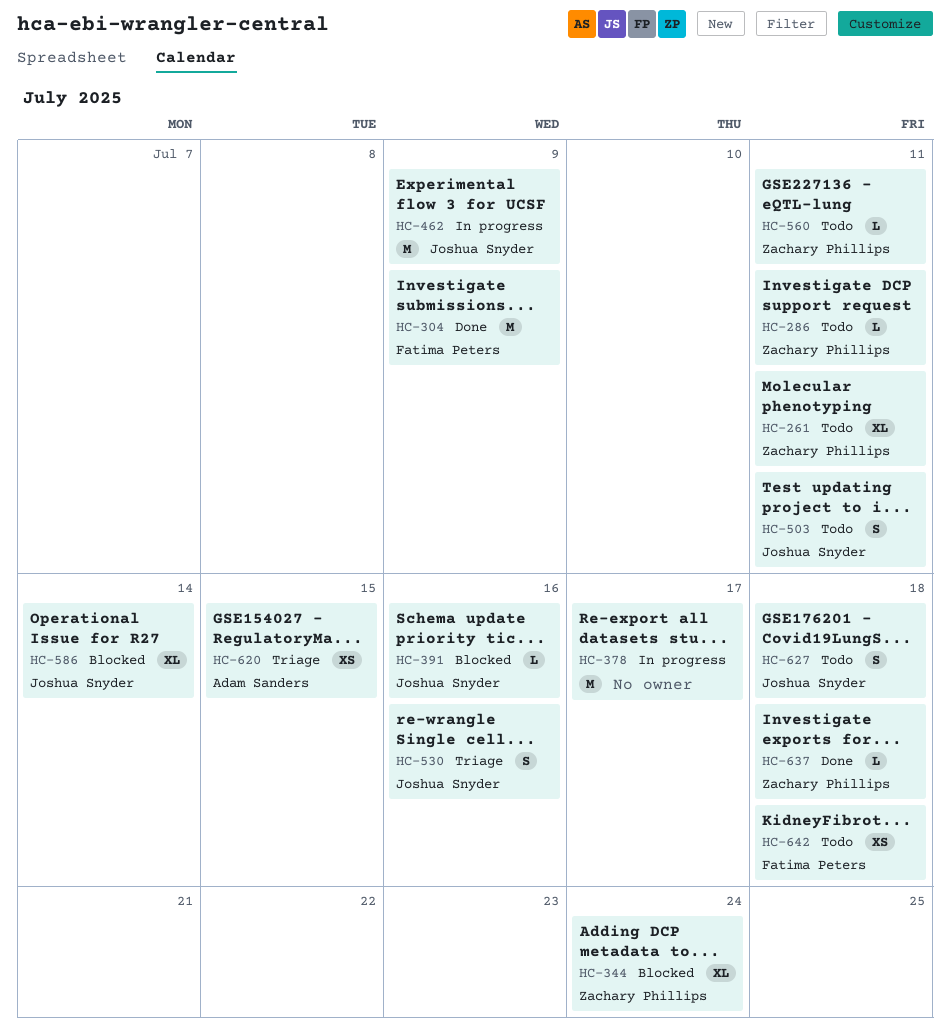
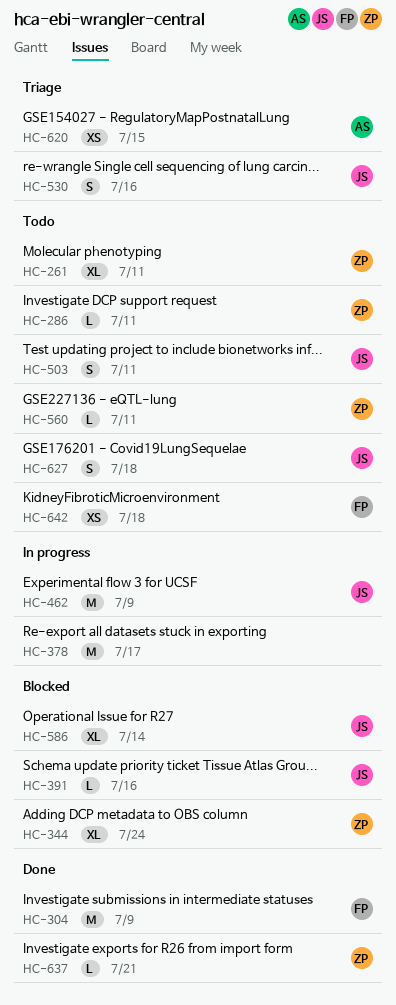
HC-637, due: Jul 18 -> Jul 21

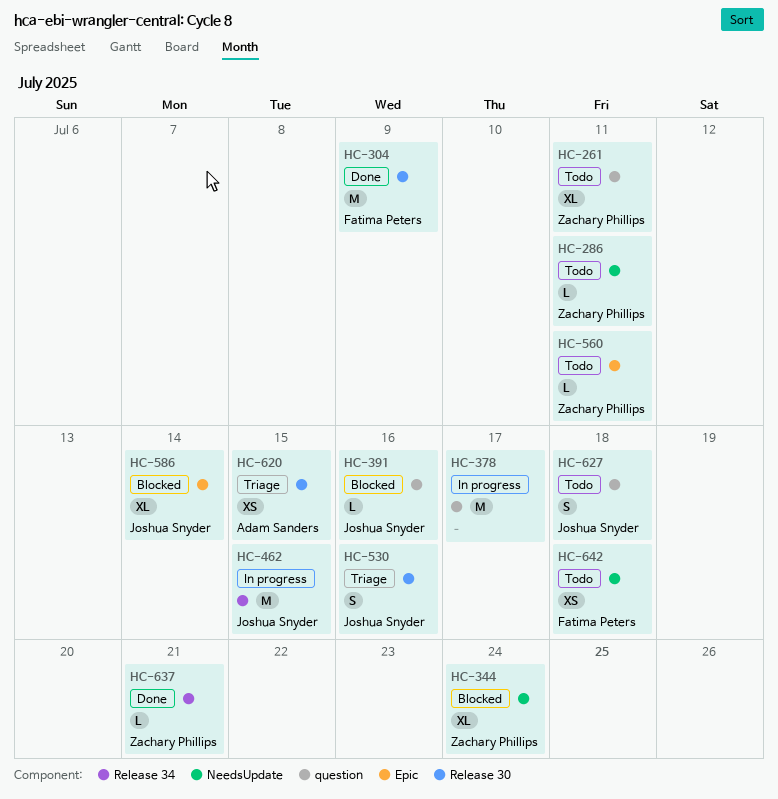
HC-462, due: Jul 9 -> Jul 15
HC-503: present -> none

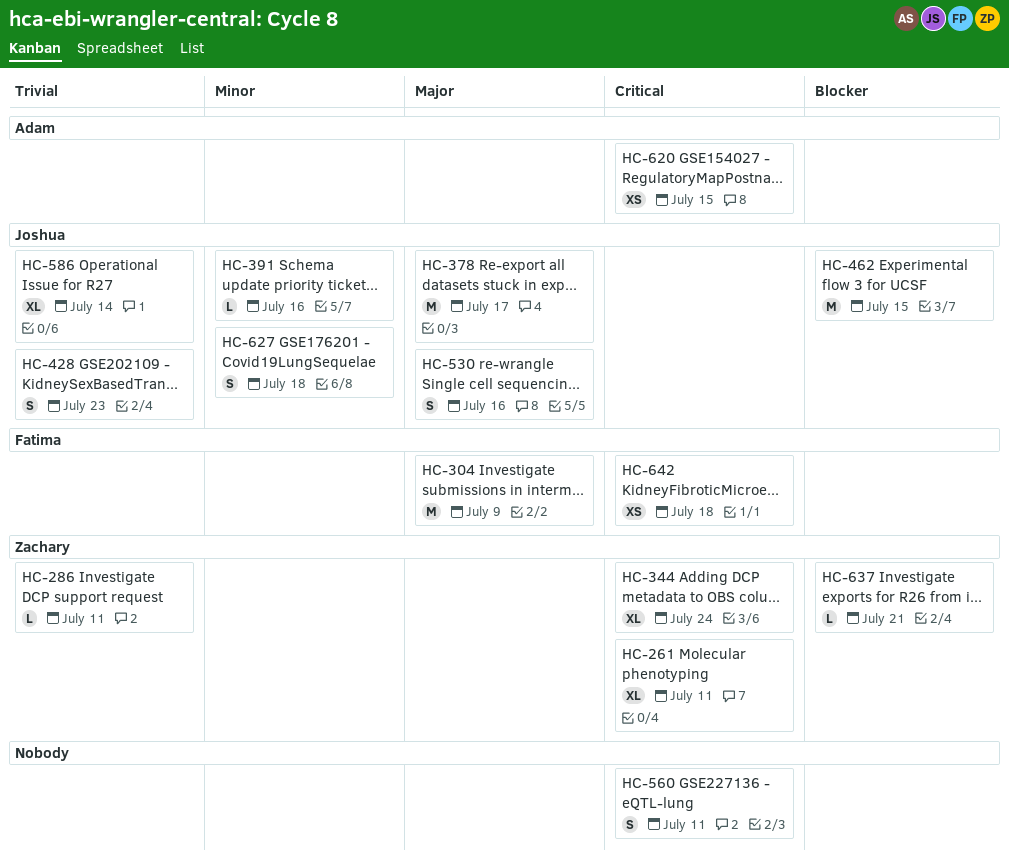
HC-378, owner: none -> Joshua Snyder
HC-428: none -> present
HC-560, owner: Zachary Phillips -> none
HC-560, estimate: L -> S

